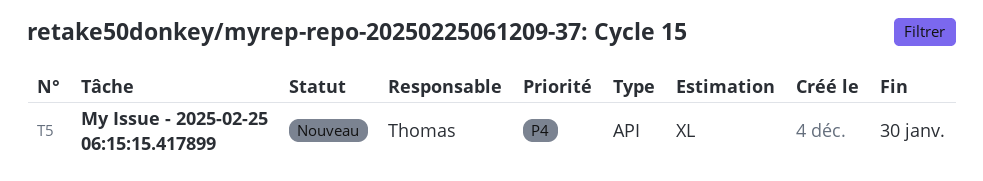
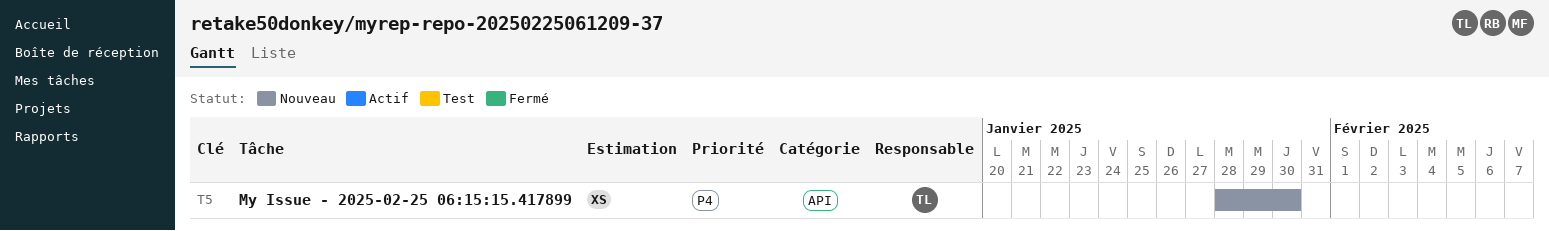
T5, estimate: XL -> XS

